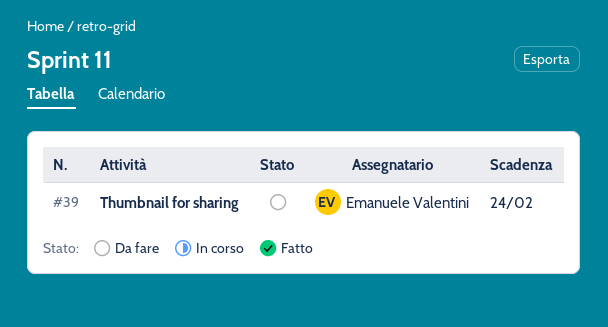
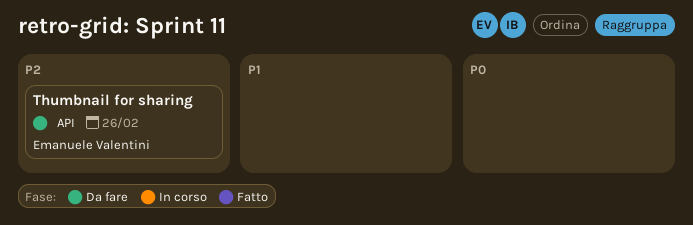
Thumbnail for sharing, due: Feb 24 -> Feb 26

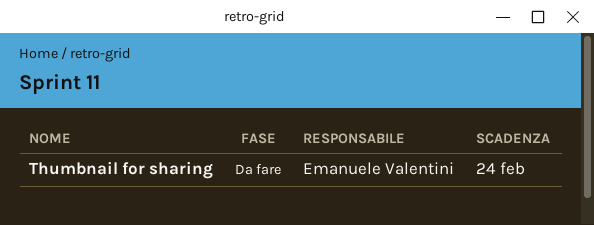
Thumbnail for sharing, due: Feb 26 -> Feb 24

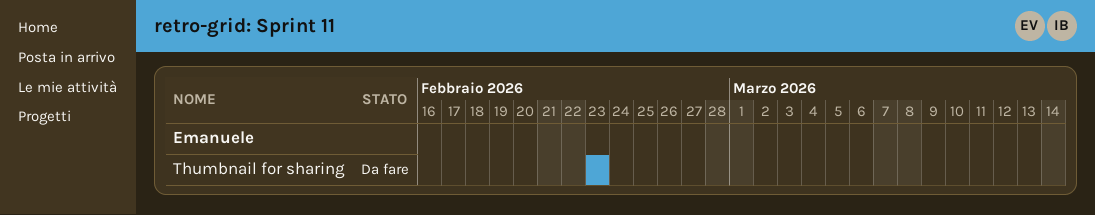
Thumbnail for sharing, due: Feb 24 -> Feb 23

